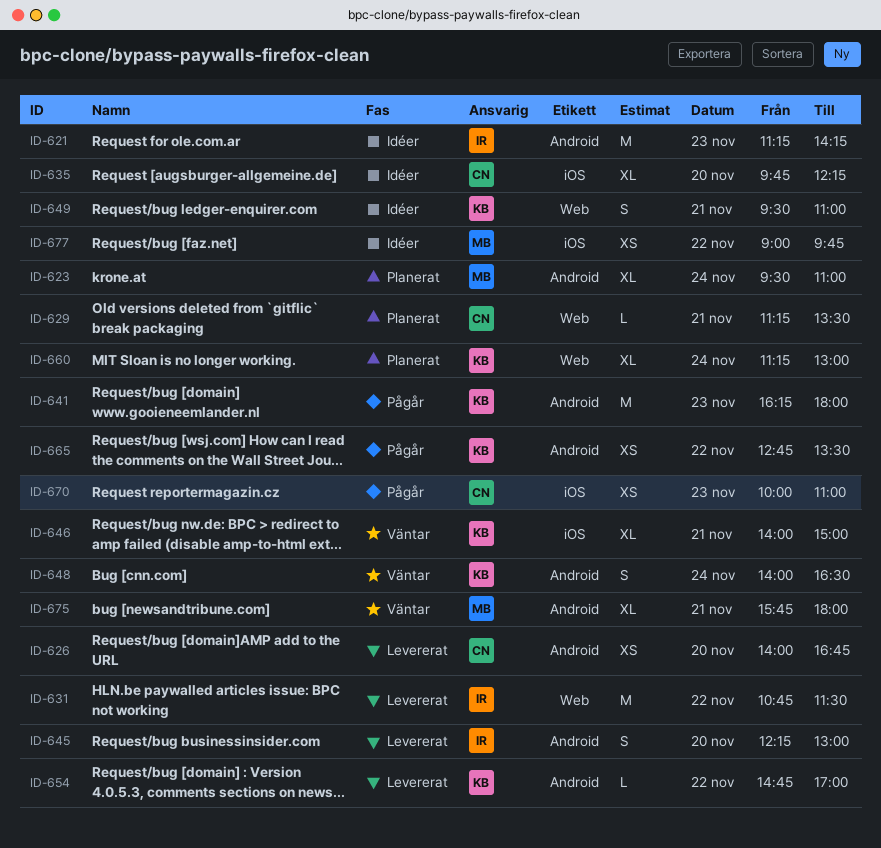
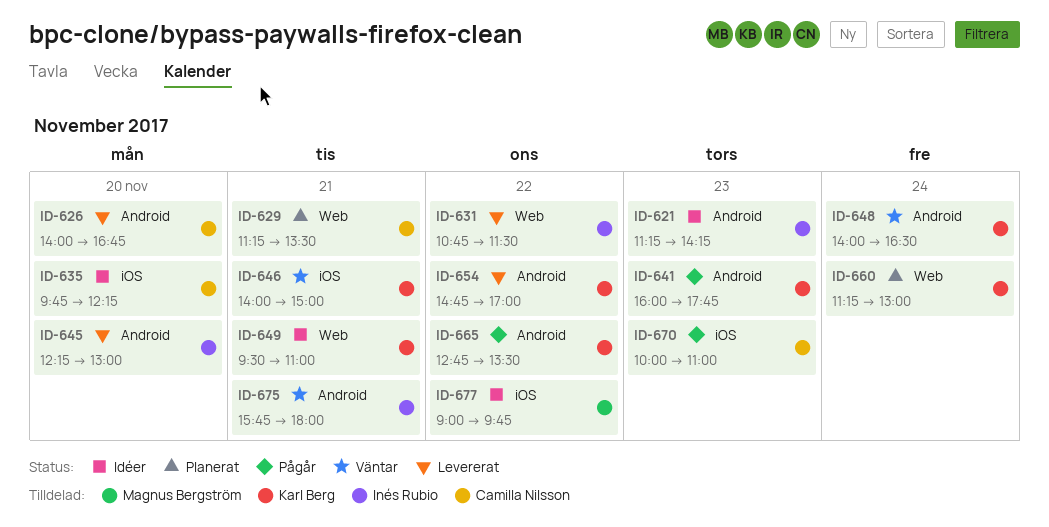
ID-623: present -> none
ID-641, begins: 16:15 -> 16:00
ID-641, ends: 18:00 -> 17:45
ID-675, owner: Magnus Bergström -> Inés Rubio

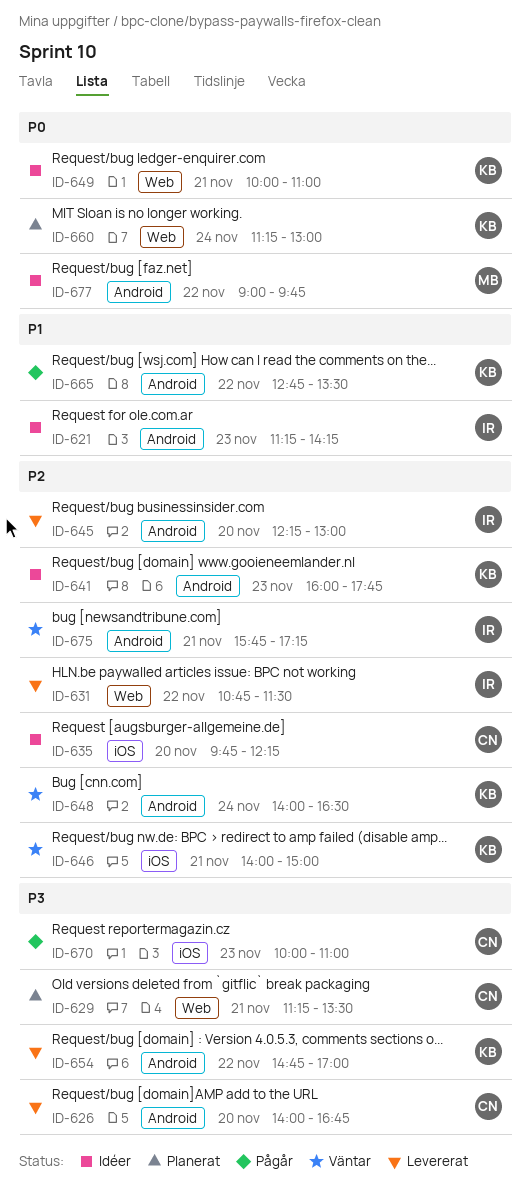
ID-641, status: Pågår -> Idéer
ID-649, begins: 09:30 -> 10:00
ID-675, ends: 18:00 -> 17:15
ID-677, label: iOS -> Android

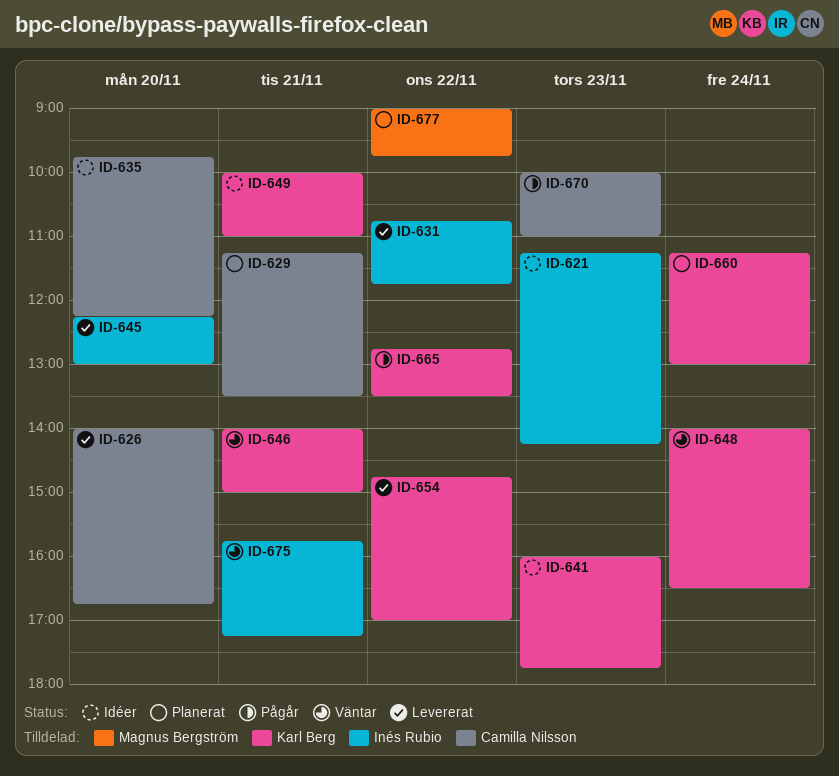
ID-631, ends: 11:30 -> 11:45
ID-677, status: Idéer -> Planerat

